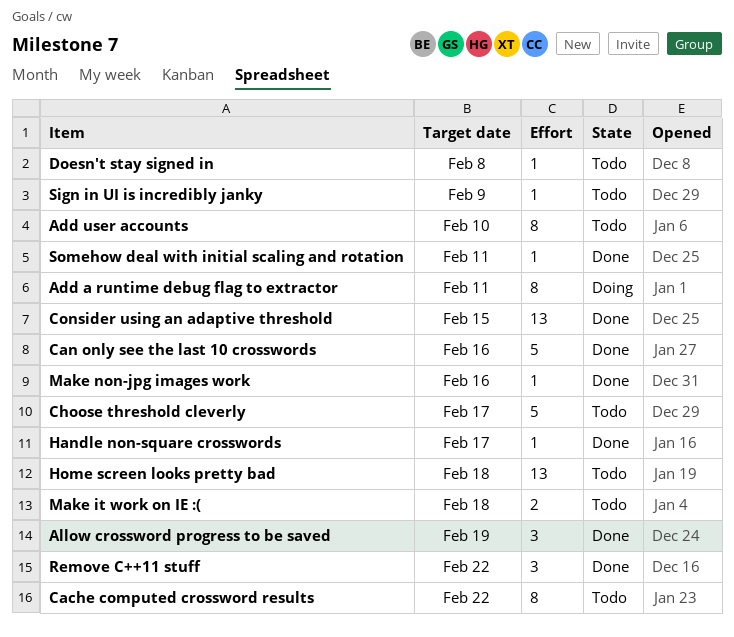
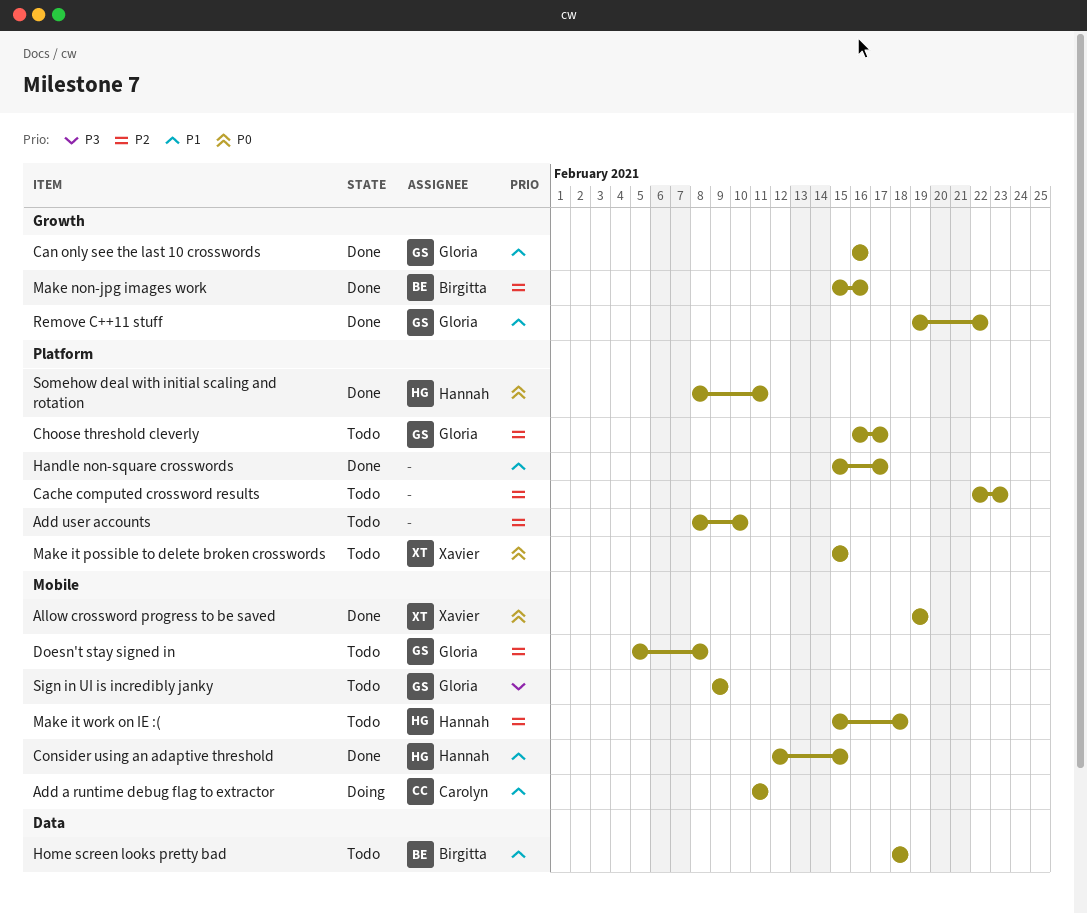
Cache computed crossword results, due: Feb 22 -> Feb 23
Make it possible to delete broken crosswords: none -> present

